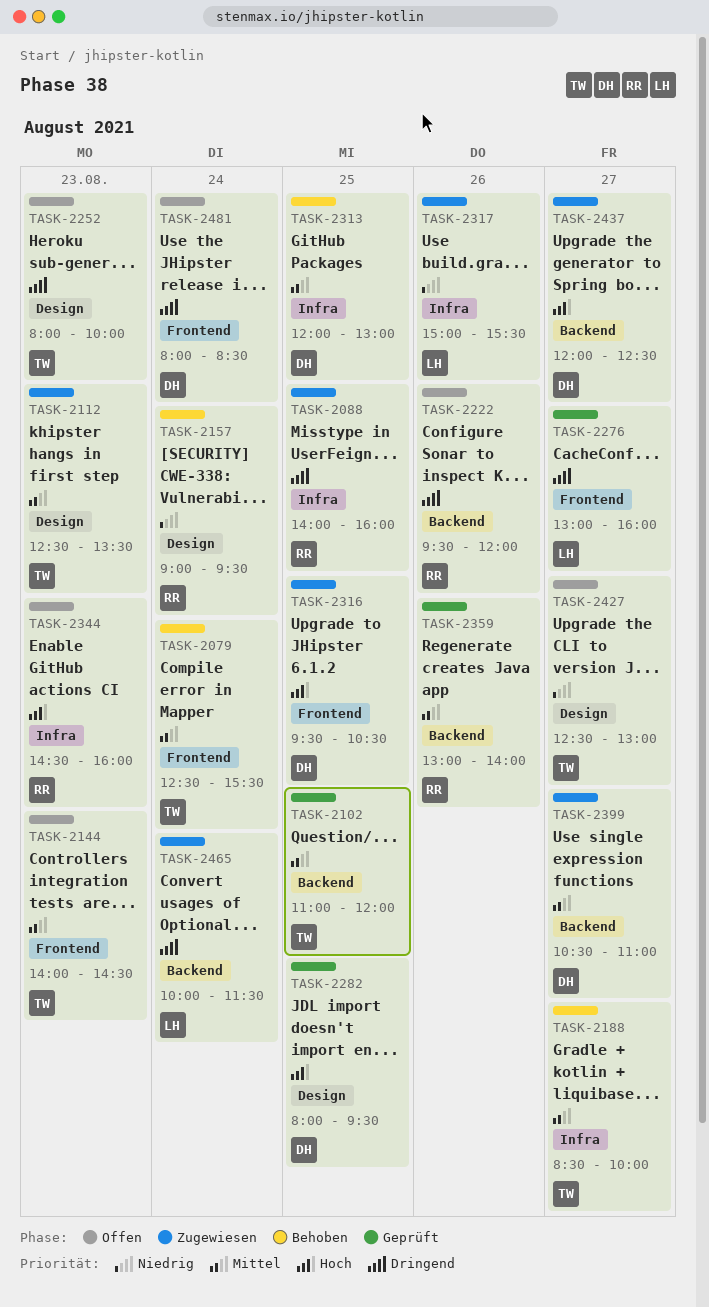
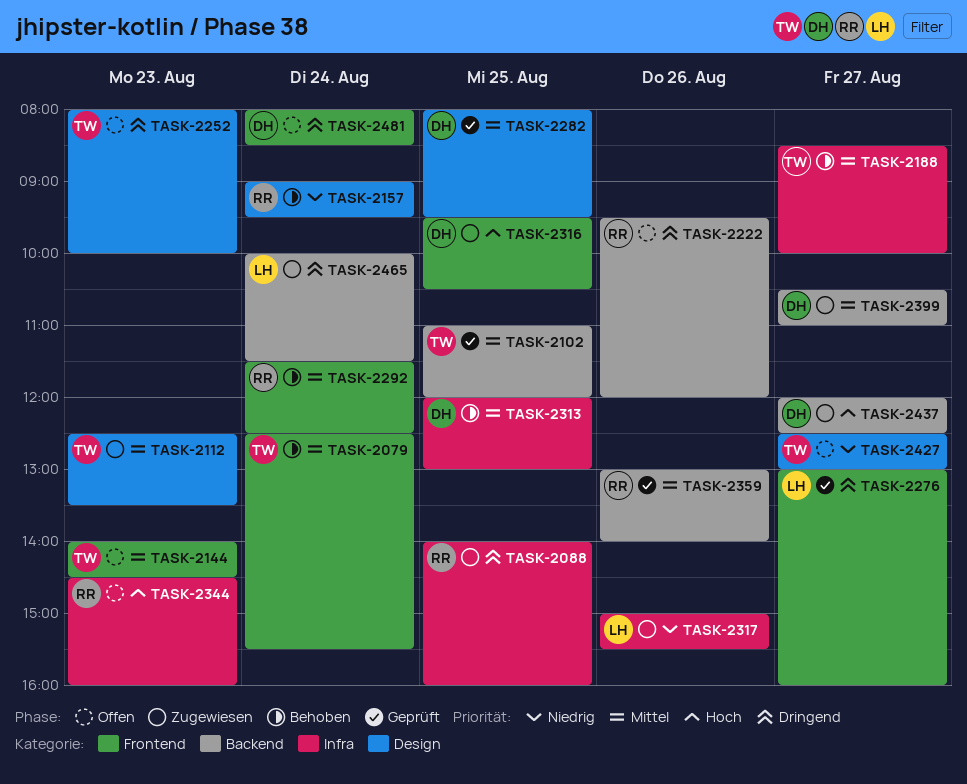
TASK-2282, priority: Hoch -> Mittel
TASK-2292: none -> present

